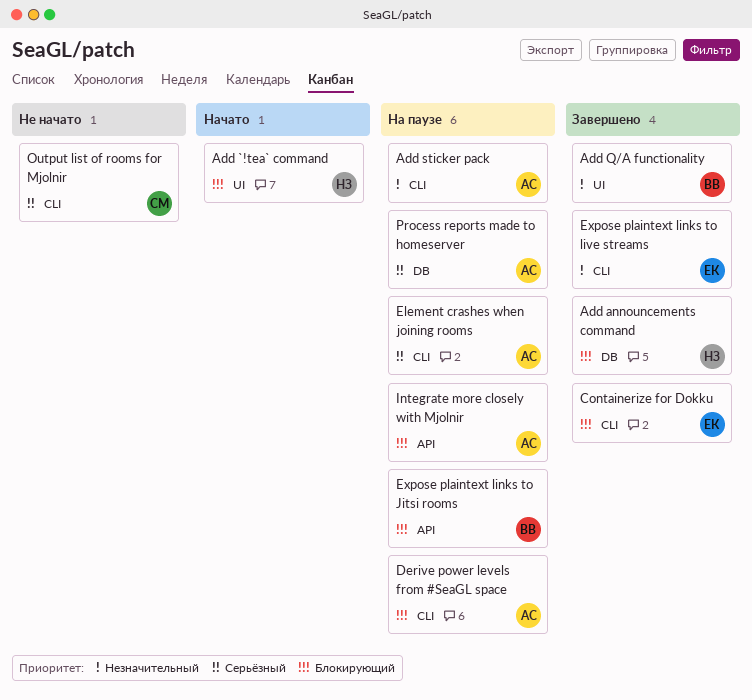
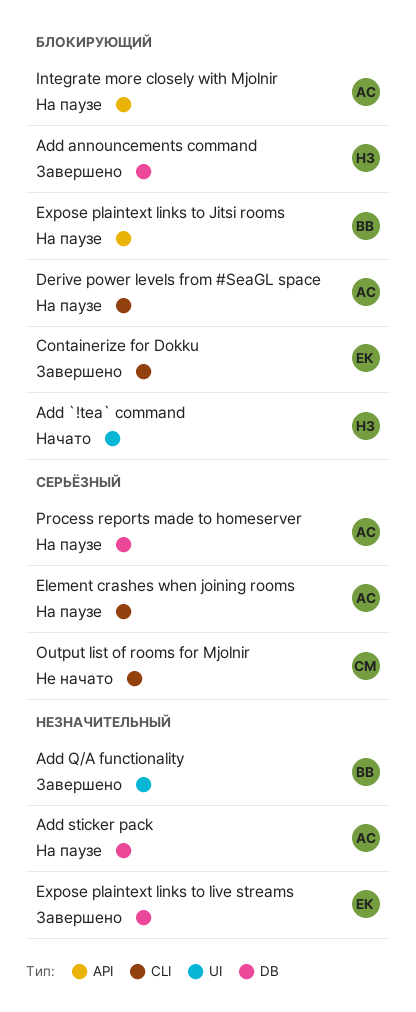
Add sticker pack, label: CLI -> DB
Expose plaintext links to live streams, label: CLI -> DB

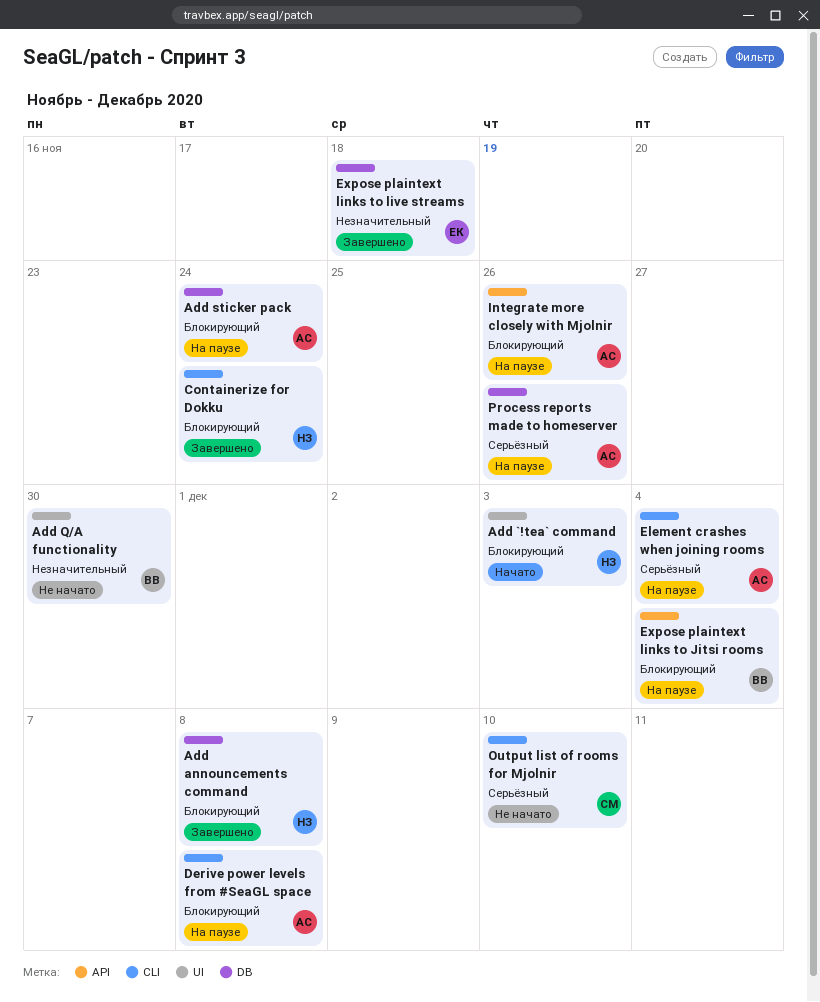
Add Q/A functionality, status: Завершено -> Не начато
Add sticker pack, priority: Незначительный -> Блокирующий
Containerize for Dokku, owner: ЕК -> НЗ

